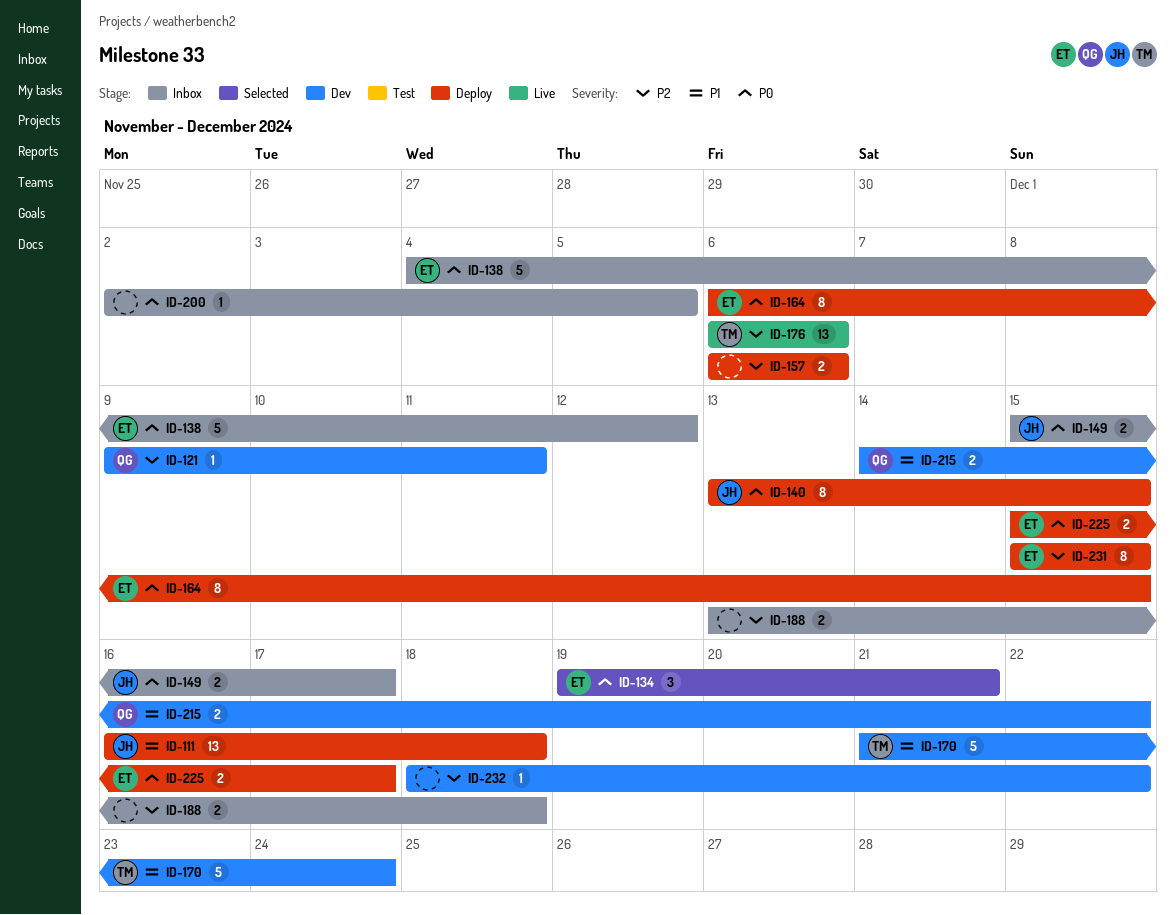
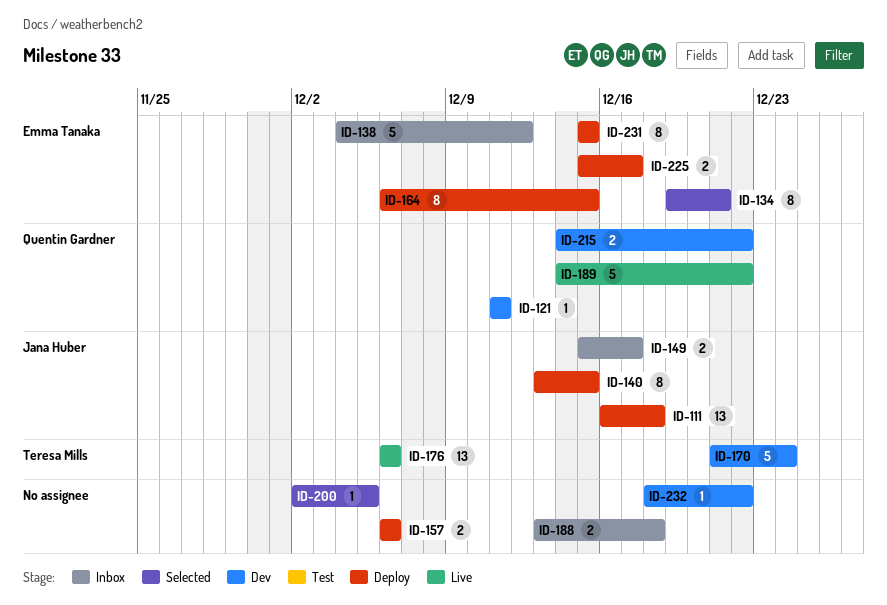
ID-121, start: Dec 9 -> Dec 11
ID-134, estimate: 3 -> 8
ID-189: none -> present
ID-200, status: Inbox -> Selected

